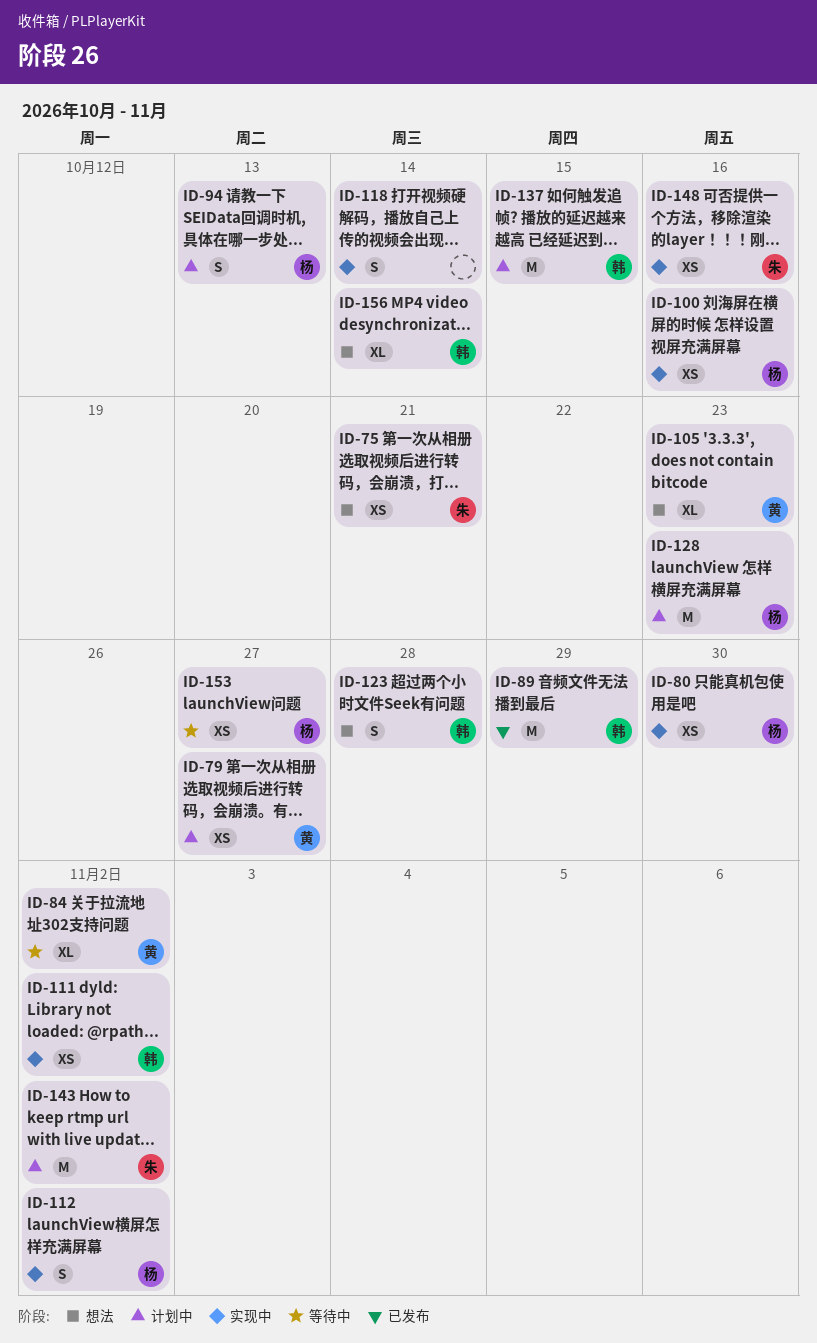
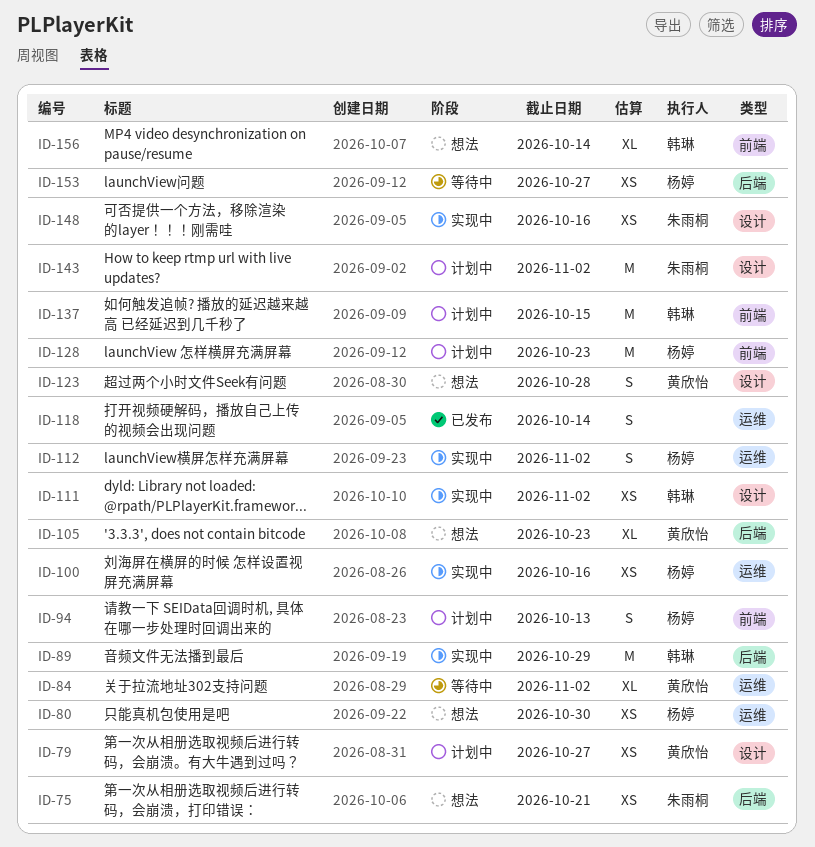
ID-80, status: 实现中 -> 想法
ID-89, status: 已发布 -> 实现中
ID-118, status: 实现中 -> 已发布
ID-123, owner: 韩琳 -> 黄欣怡

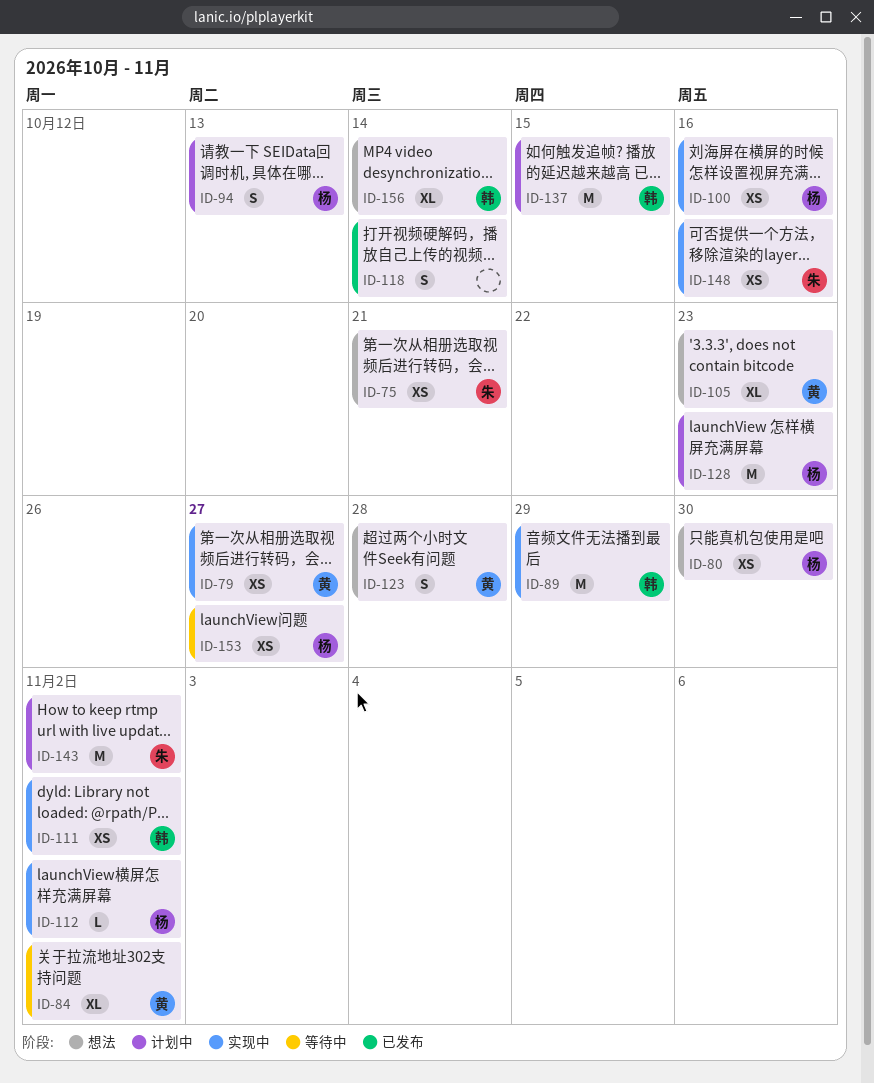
ID-79, status: 计划中 -> 实现中
ID-112, estimate: S -> L

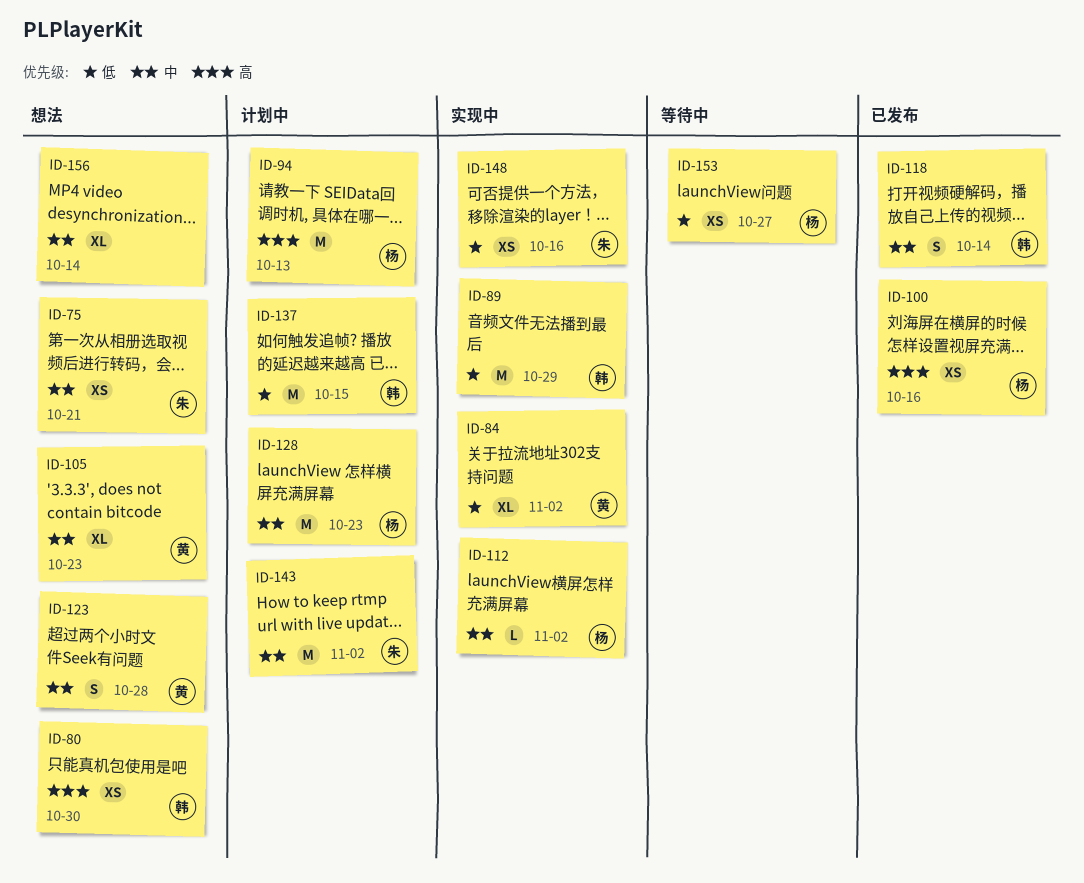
ID-79: present -> none
ID-80, owner: 杨 -> 韩
ID-84, status: 等待中 -> 实现中
ID-94, estimate: S -> M
ID-100, status: 实现中 -> 已发布
ID-111: present -> none
ID-118, owner: none -> 韩
ID-156, owner: 韩 -> none

